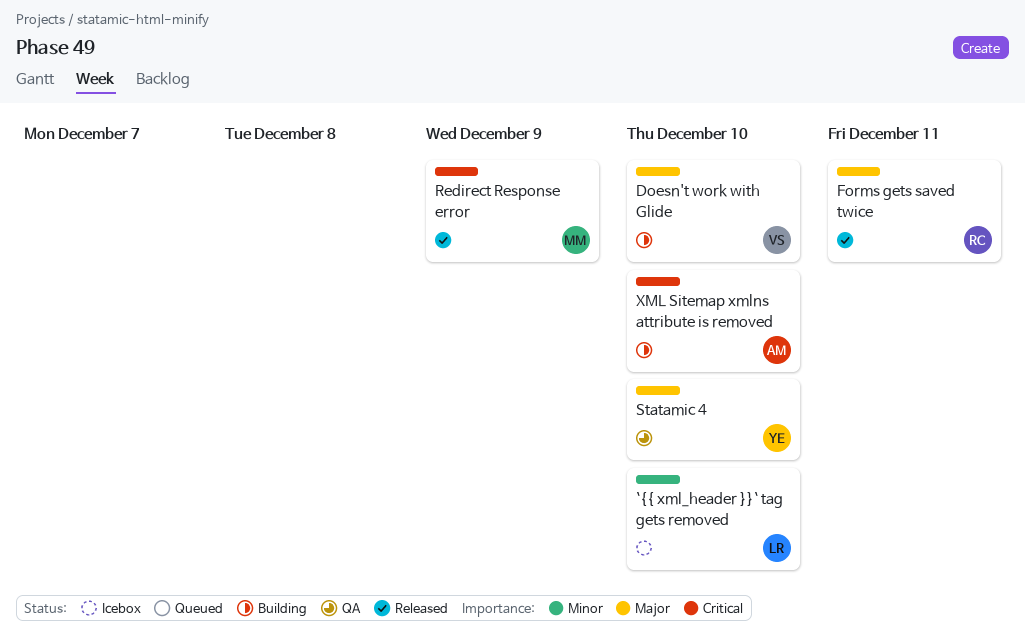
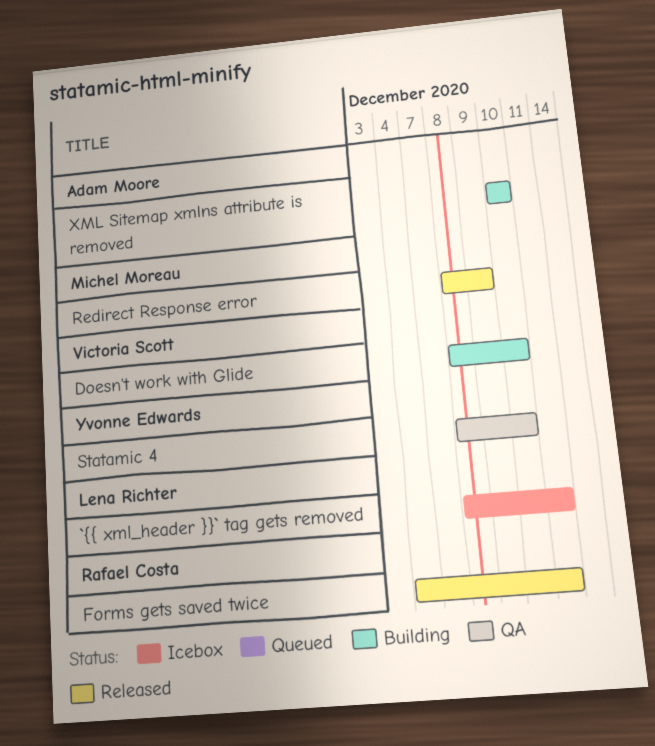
`{{ xml_header }}` tag gets removed, due: Dec 10 -> Dec 11

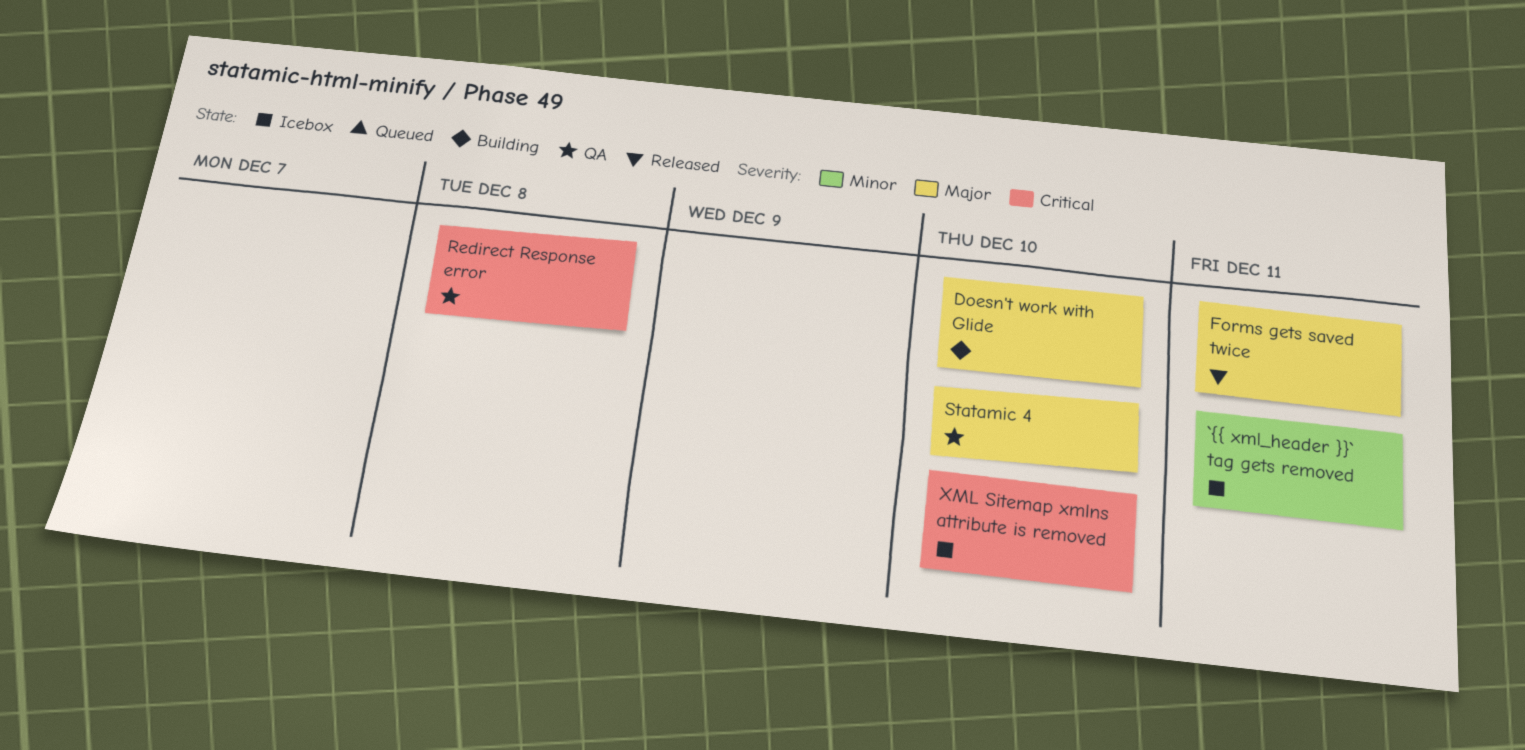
Redirect Response error, status: Released -> QA
Redirect Response error, due: Dec 9 -> Dec 8
XML Sitemap xmlns attribute is removed, status: Building -> Icebox

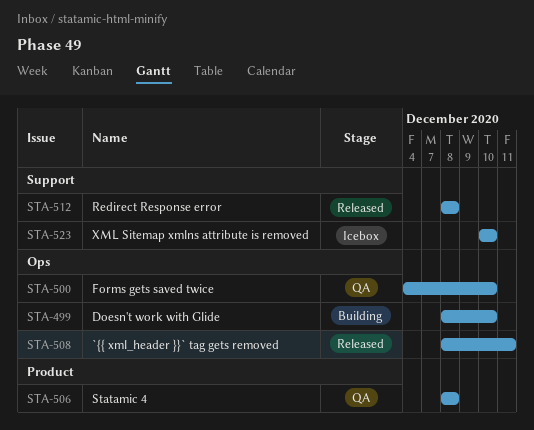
`{{ xml_header }}` tag gets removed, status: Icebox -> Released
Forms gets saved twice, status: Released -> QA
Forms gets saved twice, due: Dec 11 -> Dec 10
Redirect Response error, status: QA -> Released
Statamic 4, due: Dec 10 -> Dec 8

